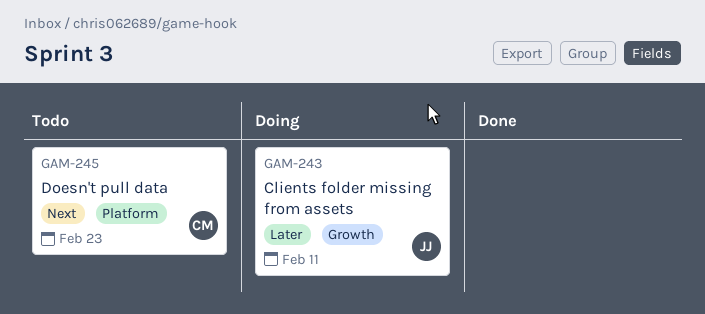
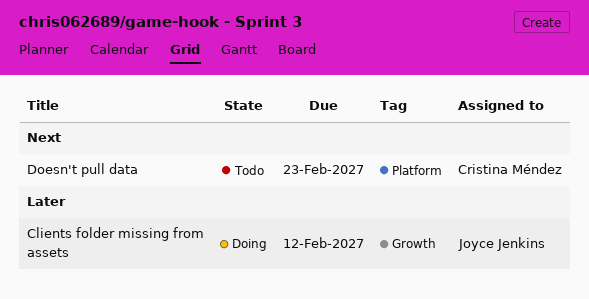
Clients folder missing from assets, due: Feb 11 -> Feb 12

